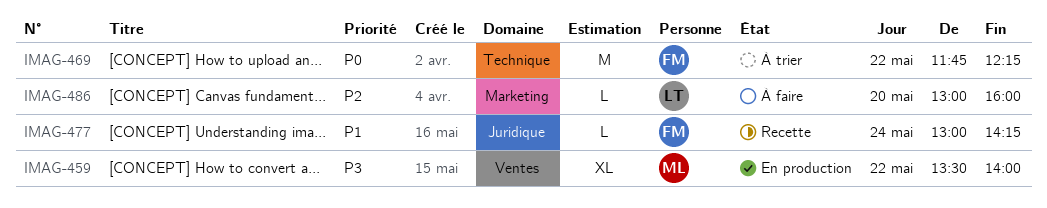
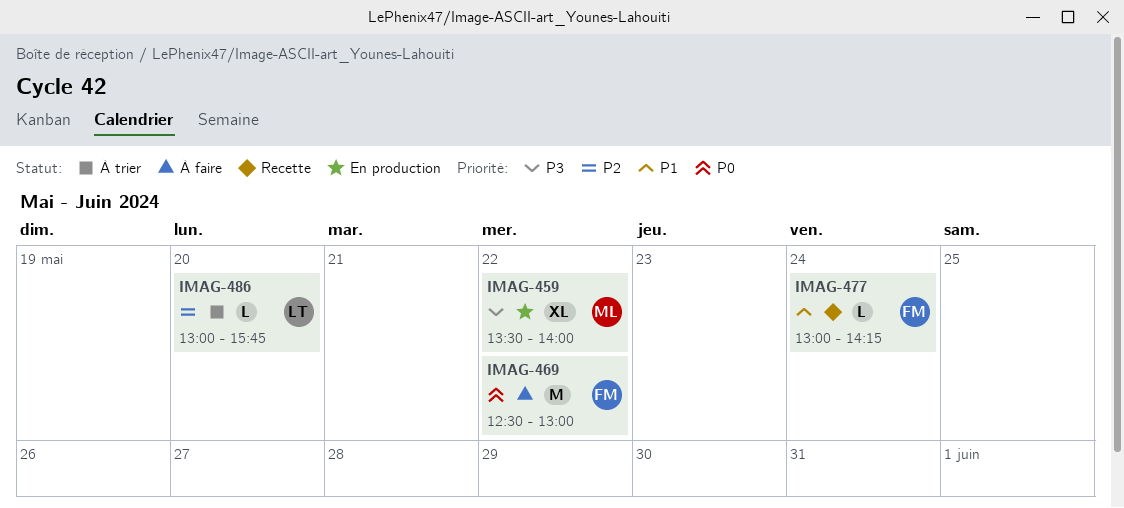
IMAG-469, status: À trier -> À faire
IMAG-469, begins: 11:45 -> 12:30
IMAG-469, ends: 12:15 -> 13:00
IMAG-486, status: À faire -> À trier
IMAG-486, ends: 16:00 -> 15:45

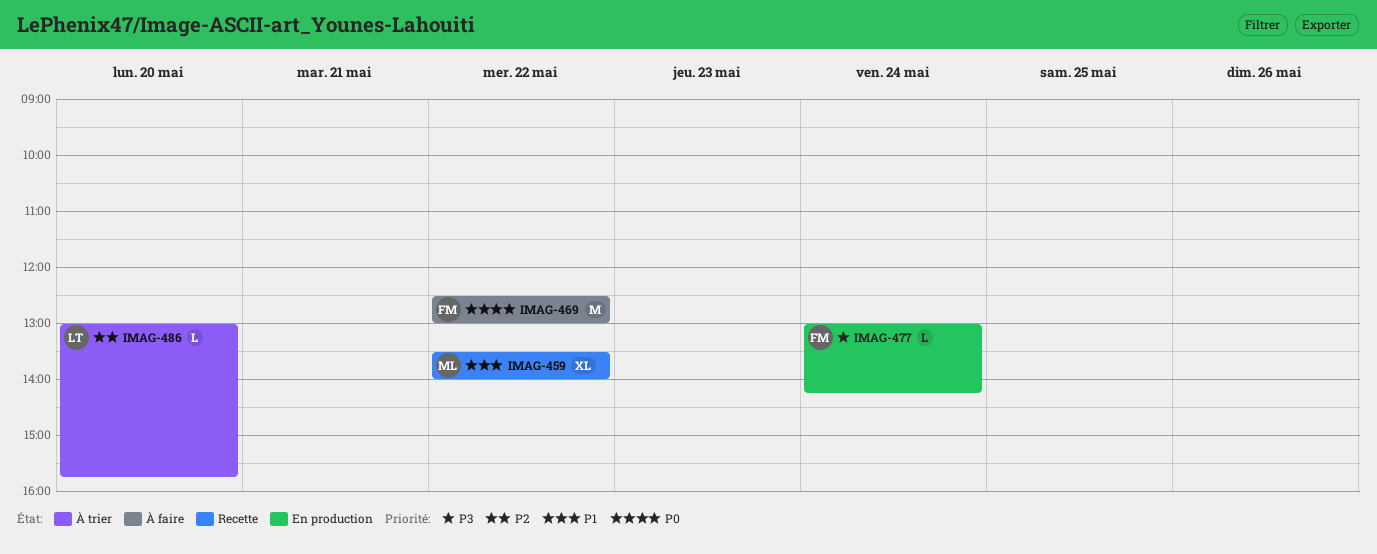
IMAG-459, status: En production -> Recette
IMAG-459, priority: P3 -> P1
IMAG-477, status: Recette -> En production
IMAG-477, priority: P1 -> P3

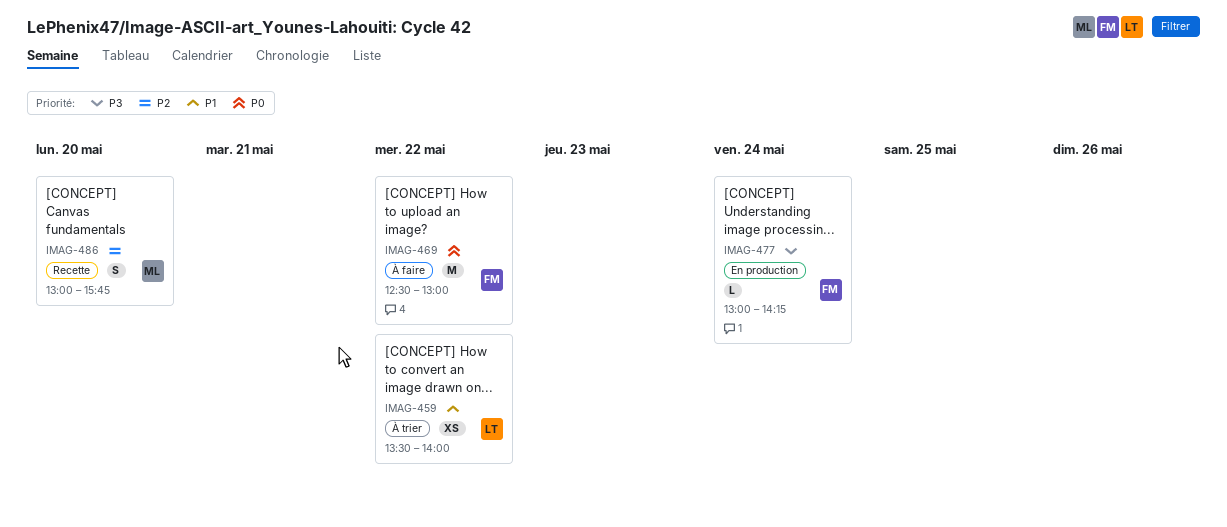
IMAG-459, status: Recette -> À trier
IMAG-459, owner: ML -> LT
IMAG-459, estimate: XL -> XS
IMAG-486, status: À trier -> Recette
IMAG-486, owner: LT -> ML
IMAG-486, estimate: L -> S

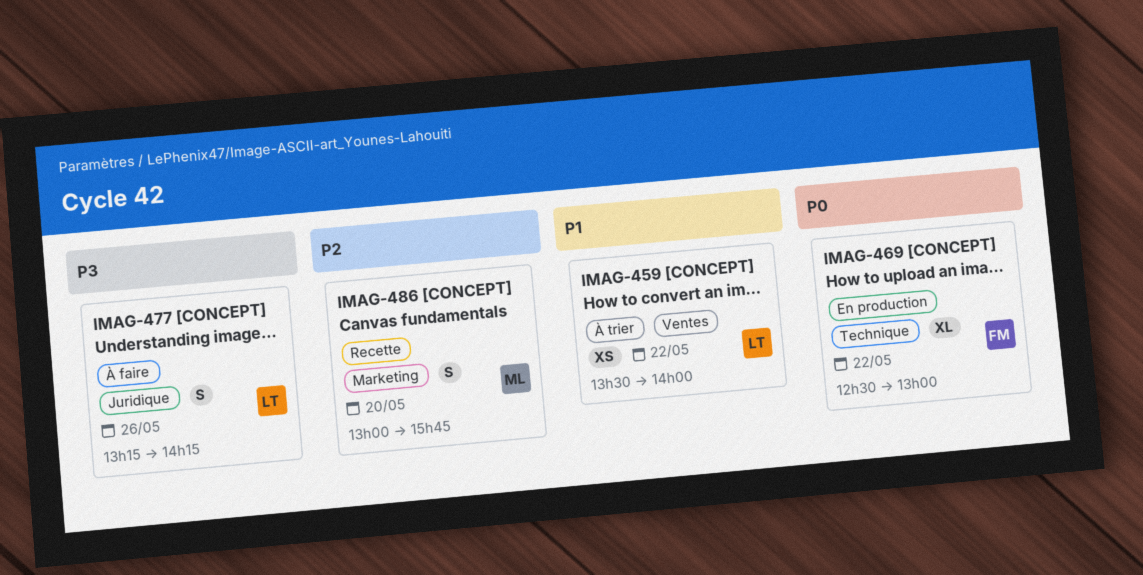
IMAG-469, status: À faire -> En production
IMAG-469, estimate: M -> XL
IMAG-477, status: En production -> À faire
IMAG-477, owner: FM -> LT
IMAG-477, estimate: L -> S
IMAG-477, day: May 24 -> May 26
IMAG-477, begins: 13:00 -> 13:15

